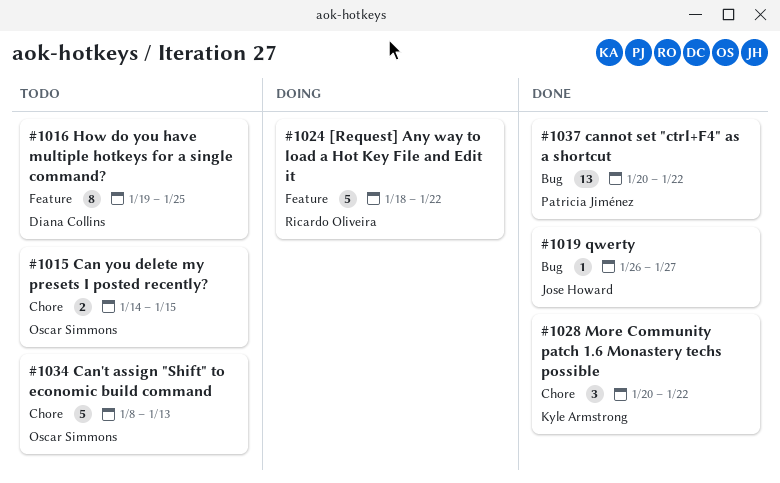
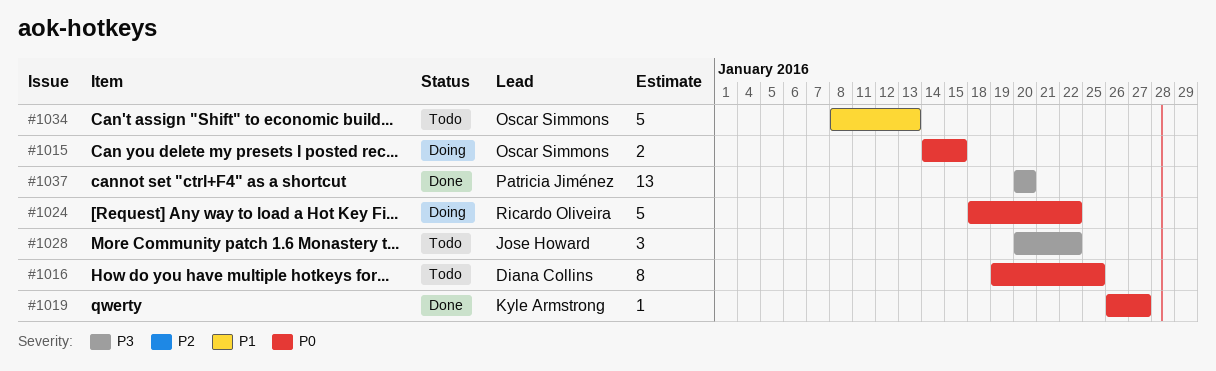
#1015, status: Todo -> Doing
#1019, owner: Jose Howard -> Kyle Armstrong
#1028, status: Done -> Todo
#1028, owner: Kyle Armstrong -> Jose Howard
#1037, due: Jan 22 -> Jan 20

